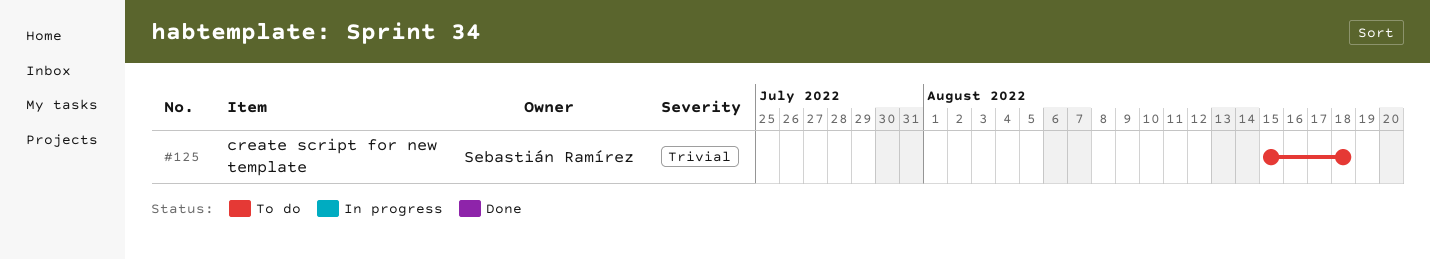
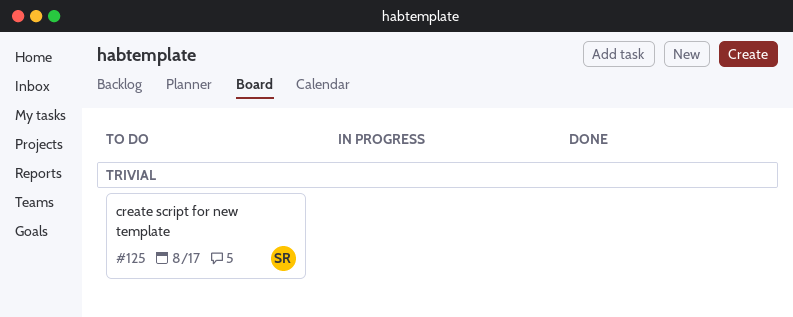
#125, due: Aug 18 -> Aug 17

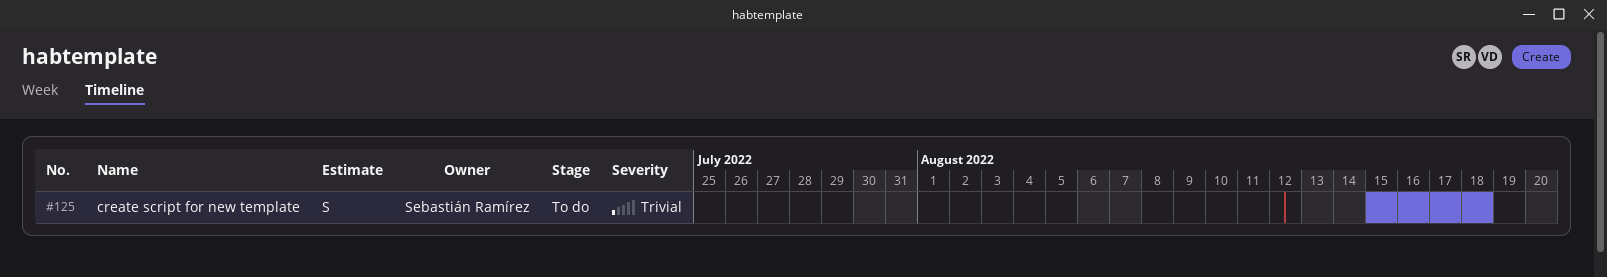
#125, due: Aug 17 -> Aug 18

